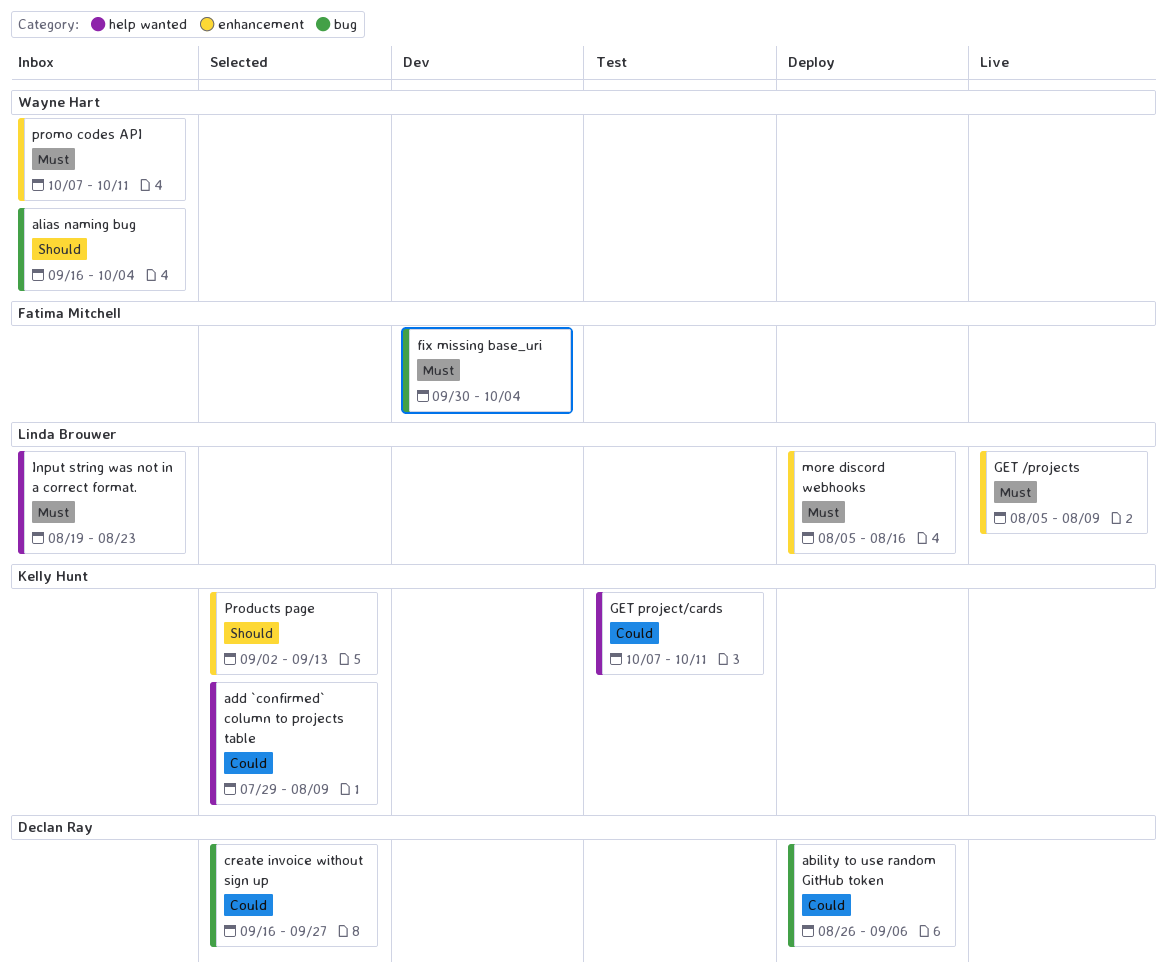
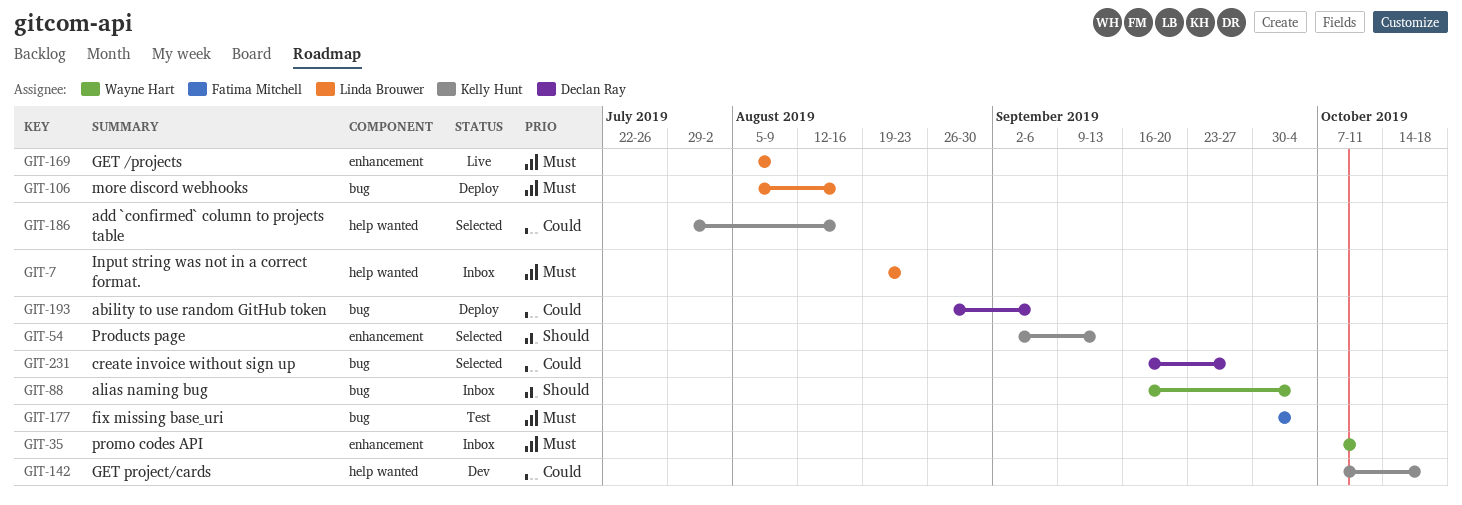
add `confirmed` column to projects table, due: Aug 9 -> Aug 16
fix missing base_uri, status: Dev -> Test
GET project/cards, status: Test -> Dev
GET project/cards, due: Oct 11 -> Oct 18
more discord webhooks, label: enhancement -> bug

